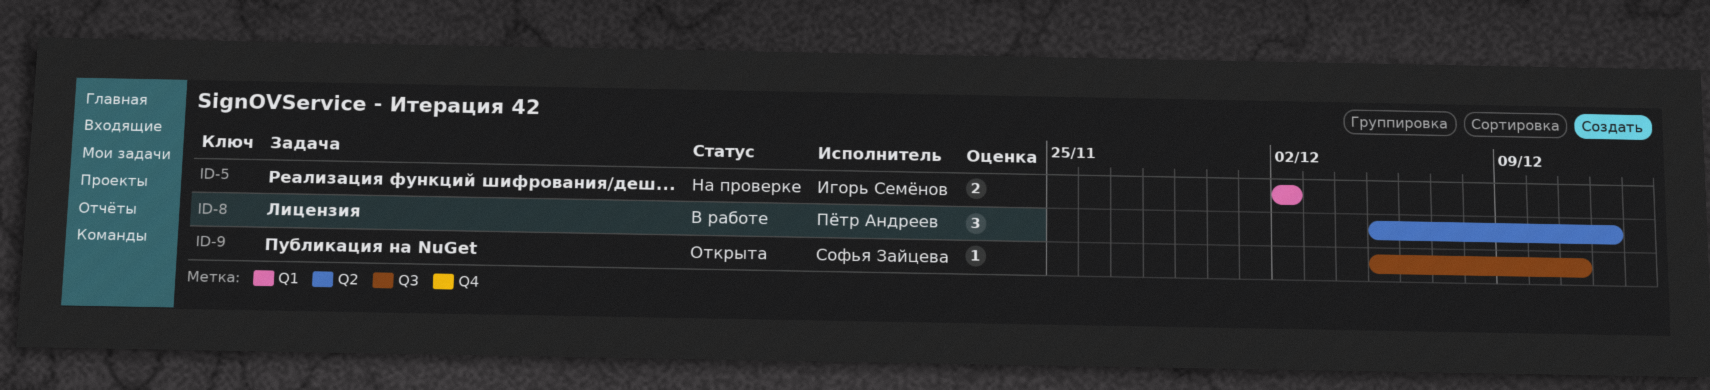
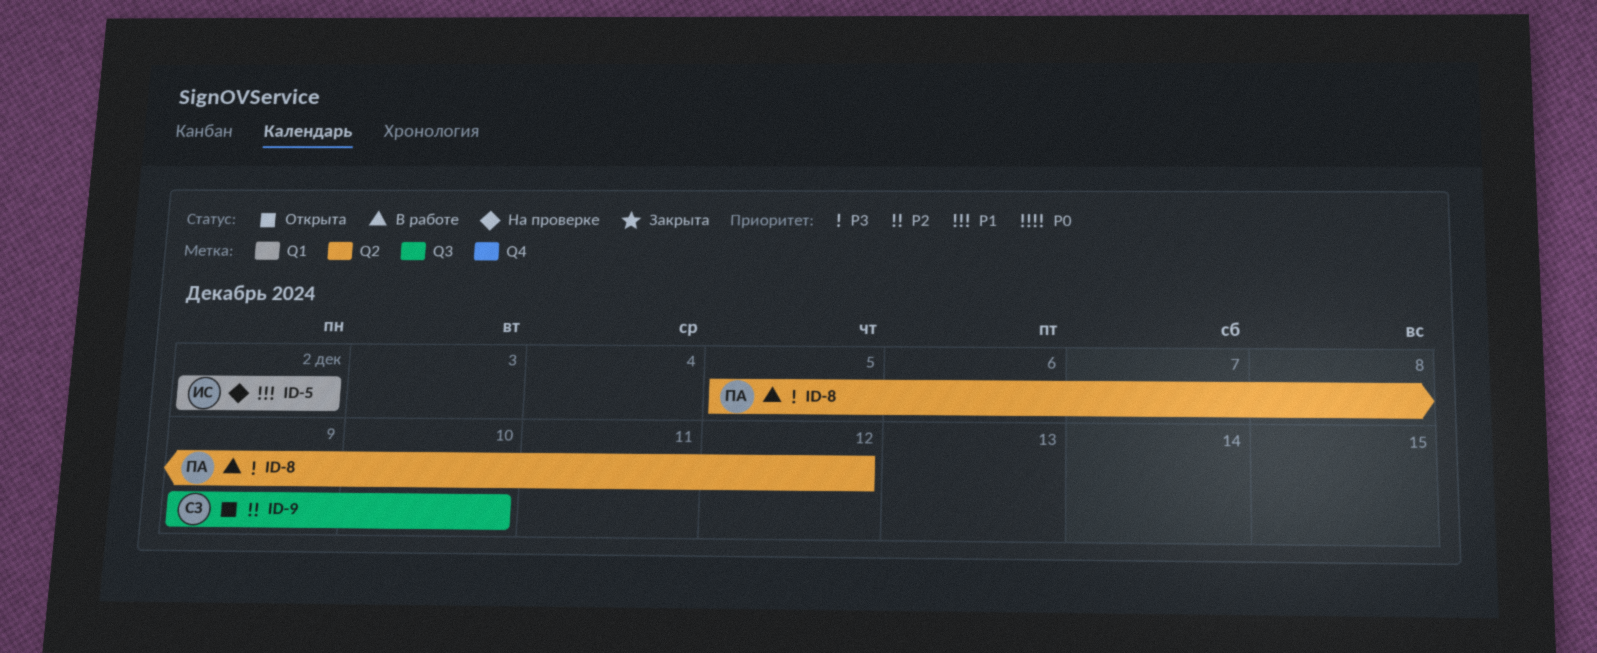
ID-9, start: Dec 5 -> Dec 9
ID-9, due: Dec 11 -> Dec 10

